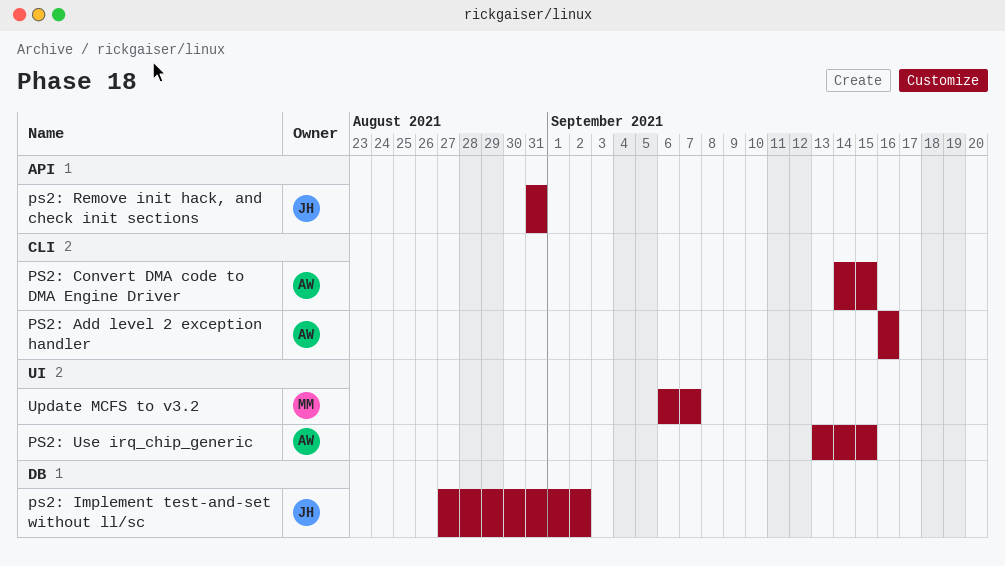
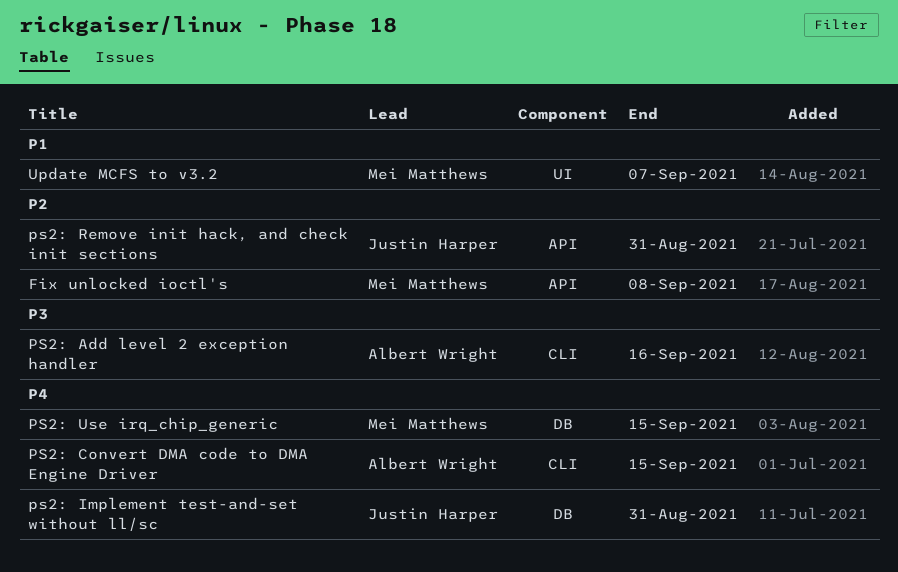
Fix unlocked ioctl's: none -> present
ps2: Implement test-and-set without ll/sc, due: Sep 2 -> Aug 31
PS2: Use irq_chip_generic, owner: Albert Wright -> Mei Matthews
PS2: Use irq_chip_generic, label: UI -> DB

